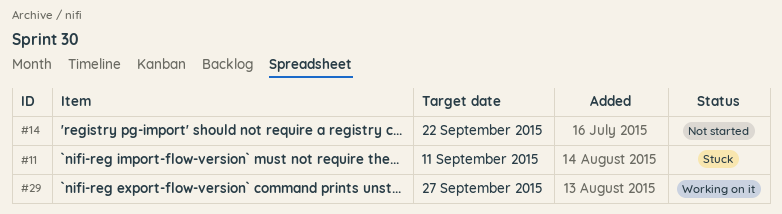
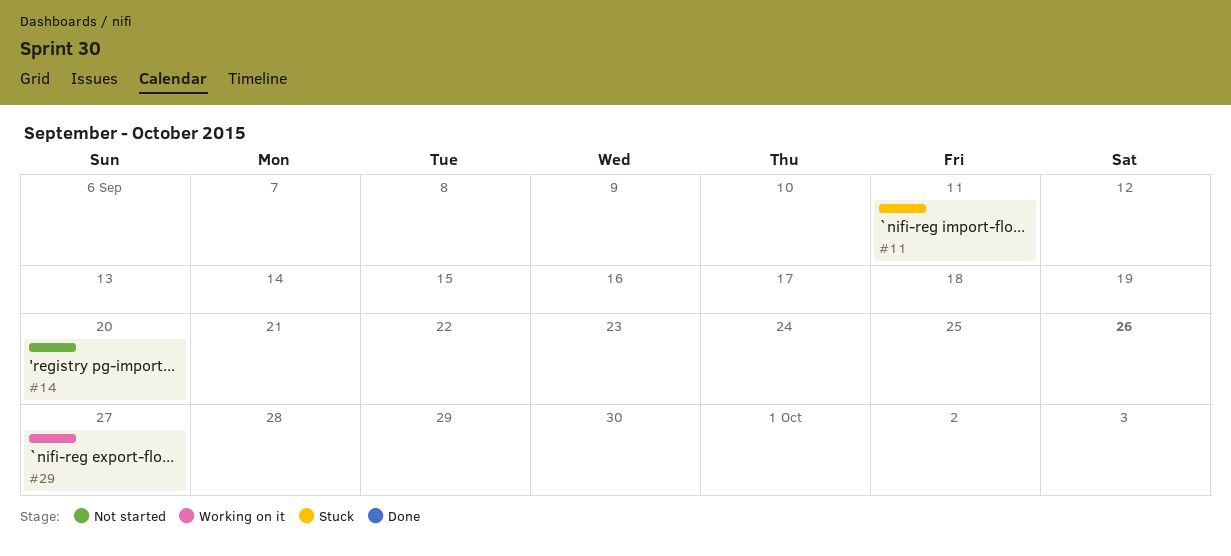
#14, due: Sep 22 -> Sep 20

